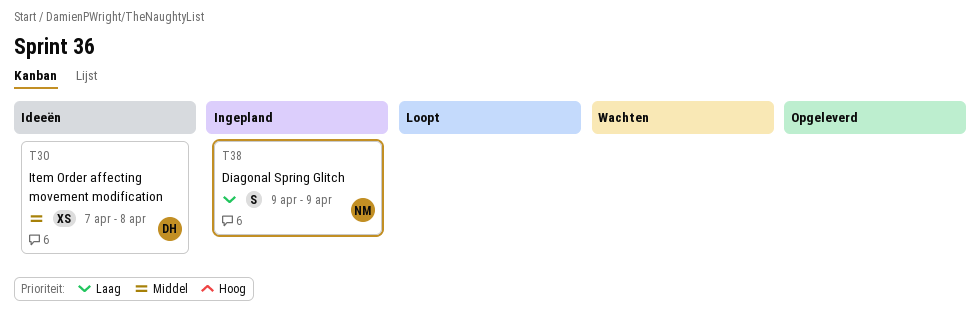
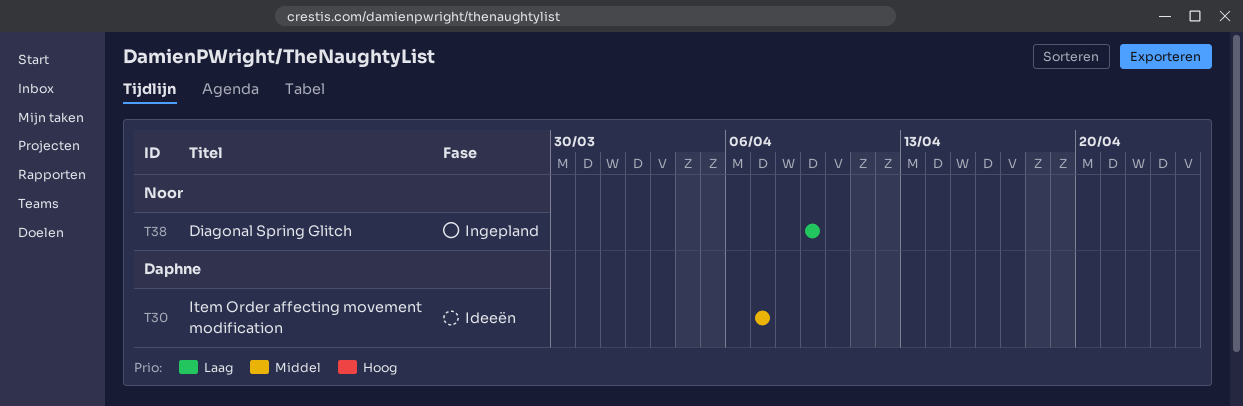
T30, due: Apr 8 -> Apr 7

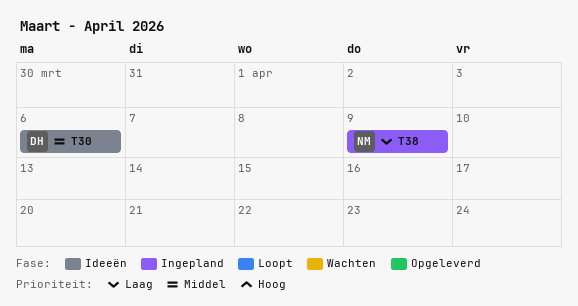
T30, start: Apr 7 -> Apr 6
T30, due: Apr 7 -> Apr 6

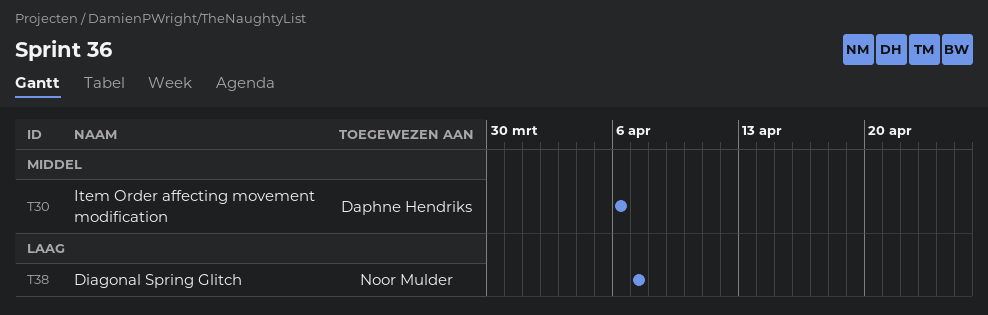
T38, start: Apr 9 -> Apr 7
T38, due: Apr 9 -> Apr 7

